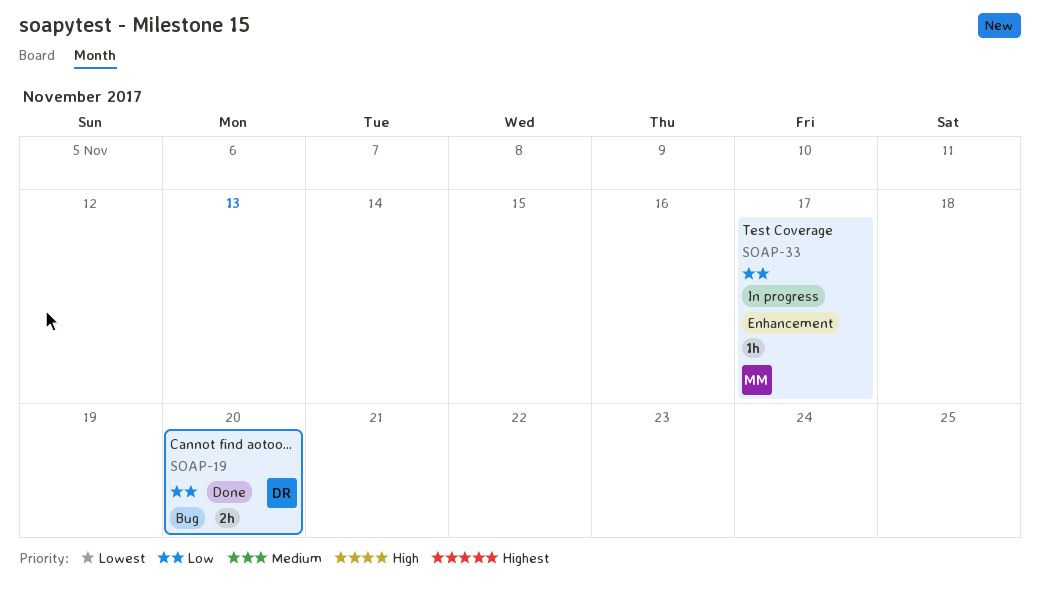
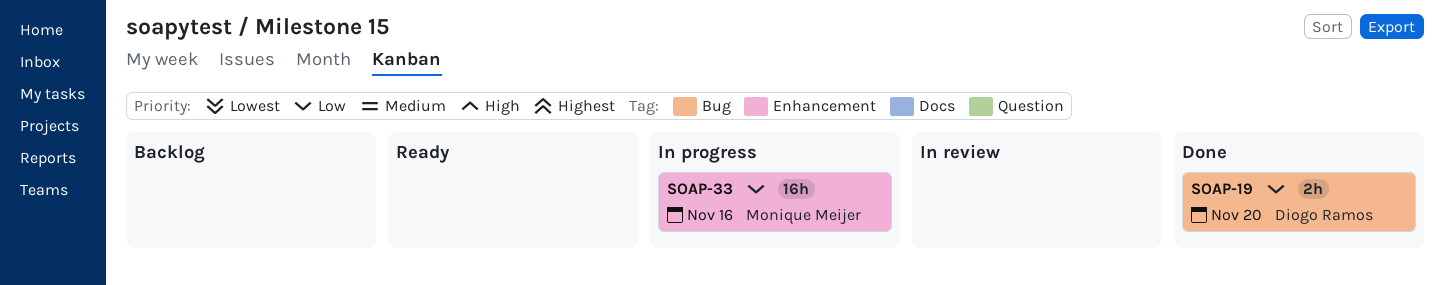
SOAP-33, estimate: 1h -> 16h
SOAP-33, due: Nov 17 -> Nov 16

